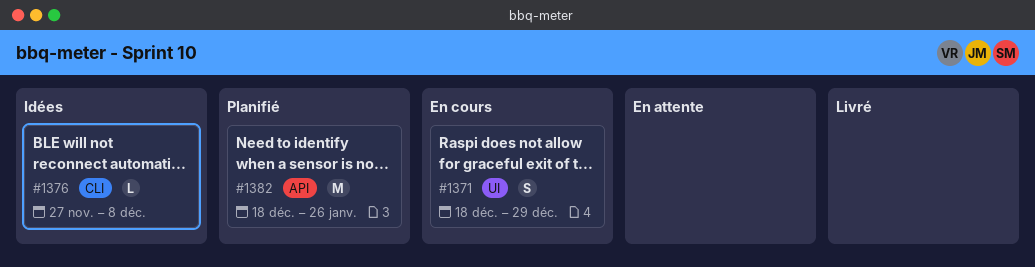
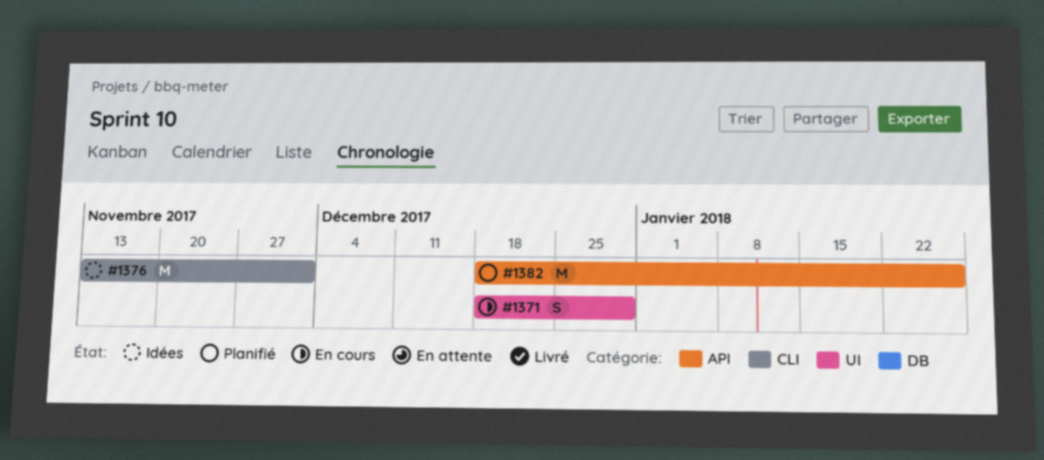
#1376, estimate: L -> M
#1376, start: Nov 27 -> Nov 13
#1376, due: Dec 8 -> Dec 1

